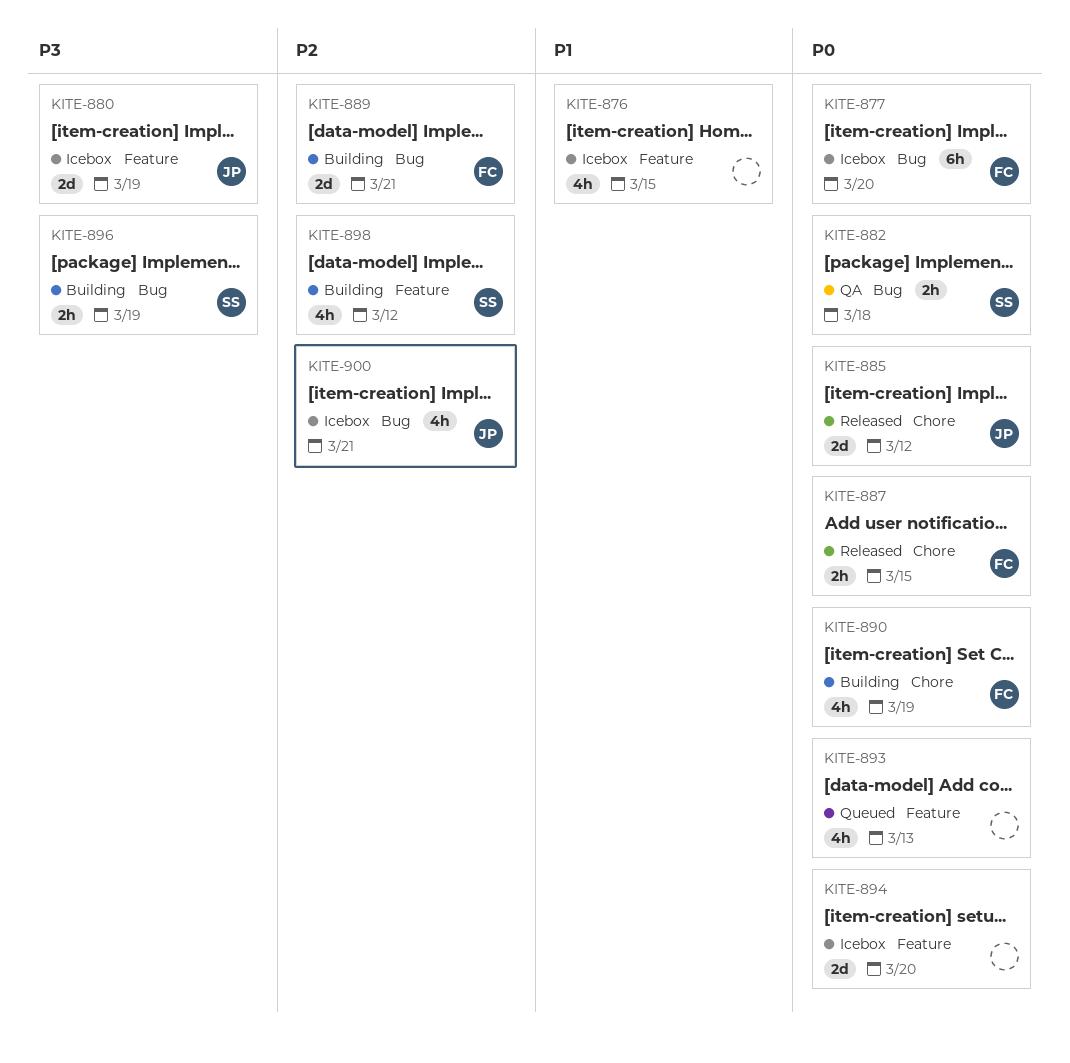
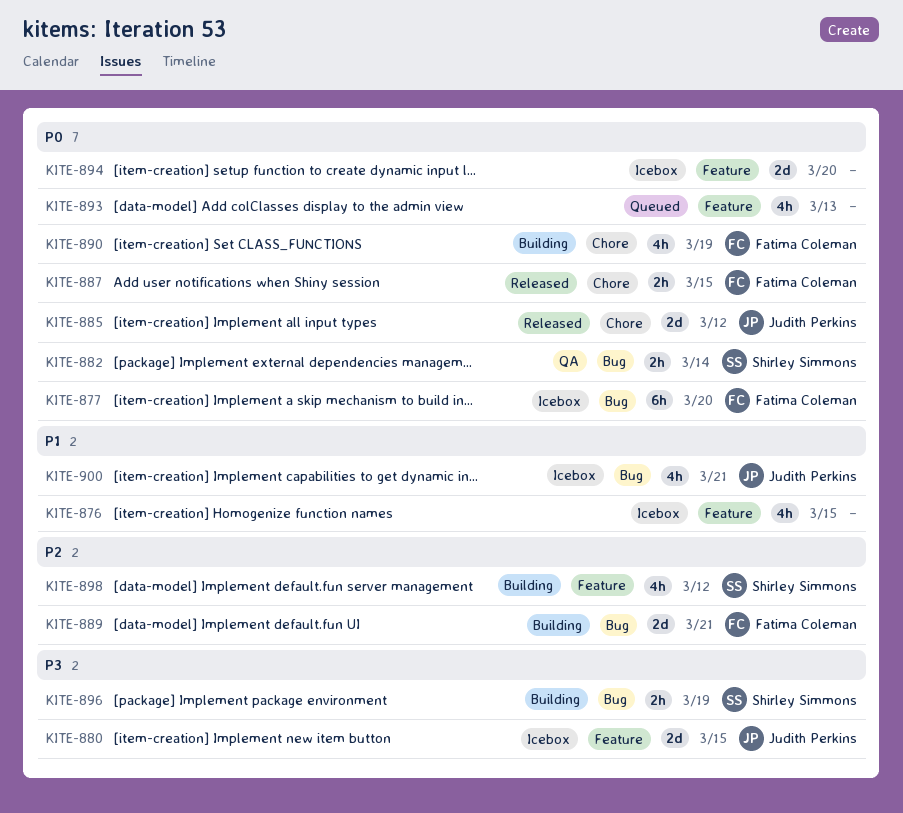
KITE-880, due: Mar 19 -> Mar 15
KITE-882, due: Mar 18 -> Mar 14
KITE-900, priority: P2 -> P1

